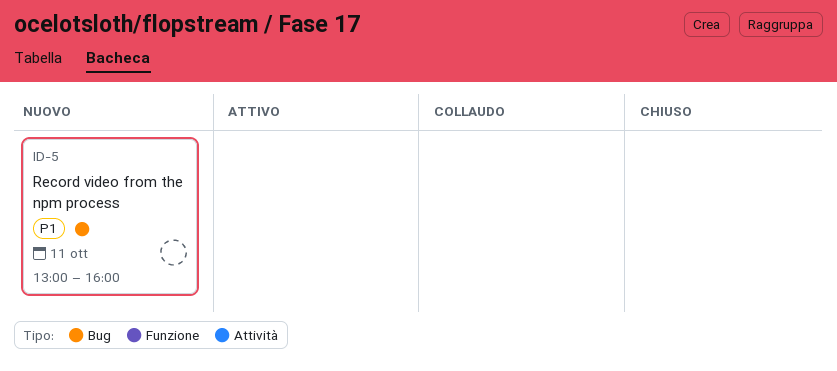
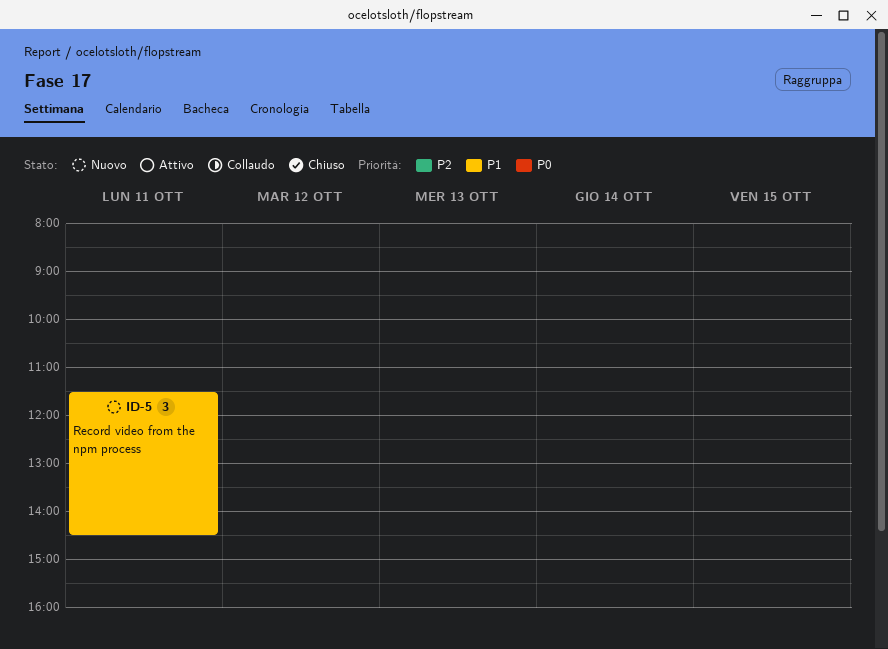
ID-5, begins: 13:00 -> 11:30
ID-5, ends: 16:00 -> 14:30

